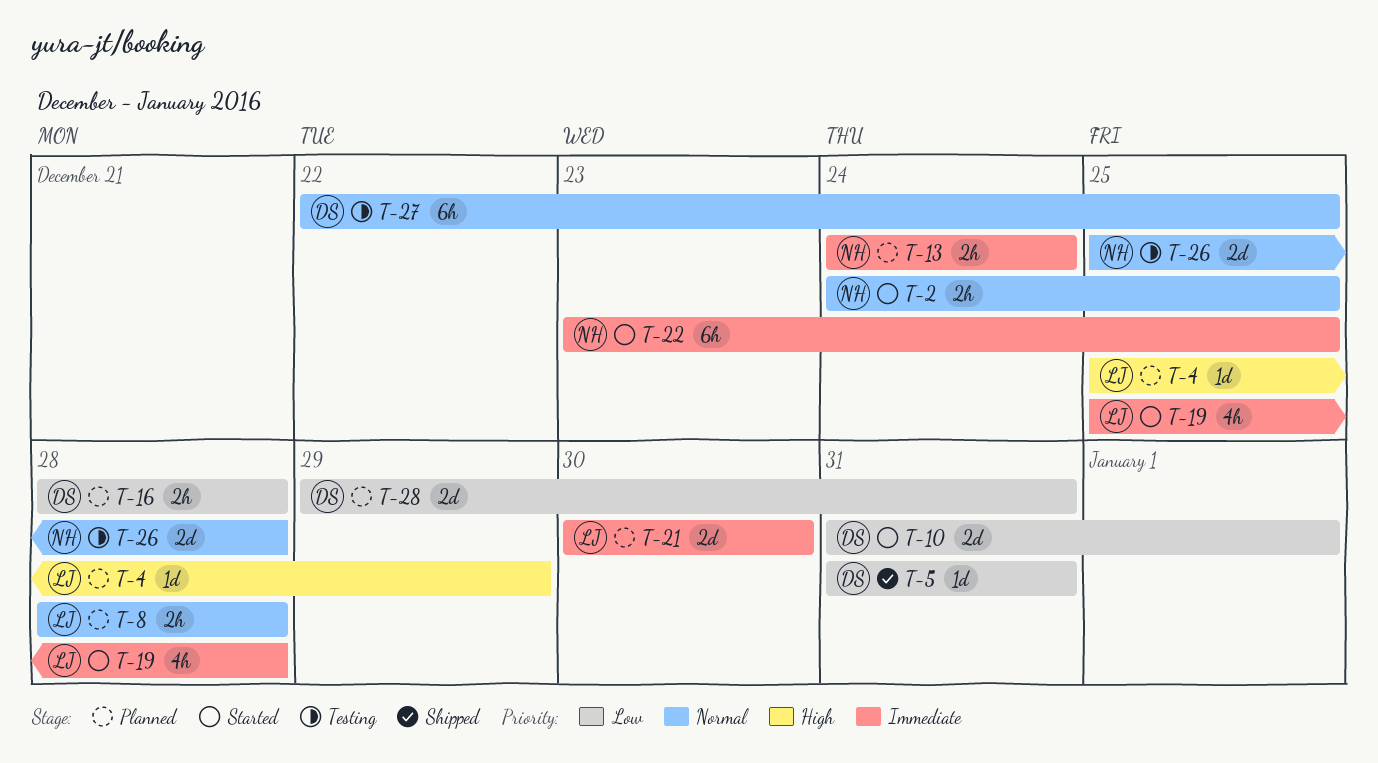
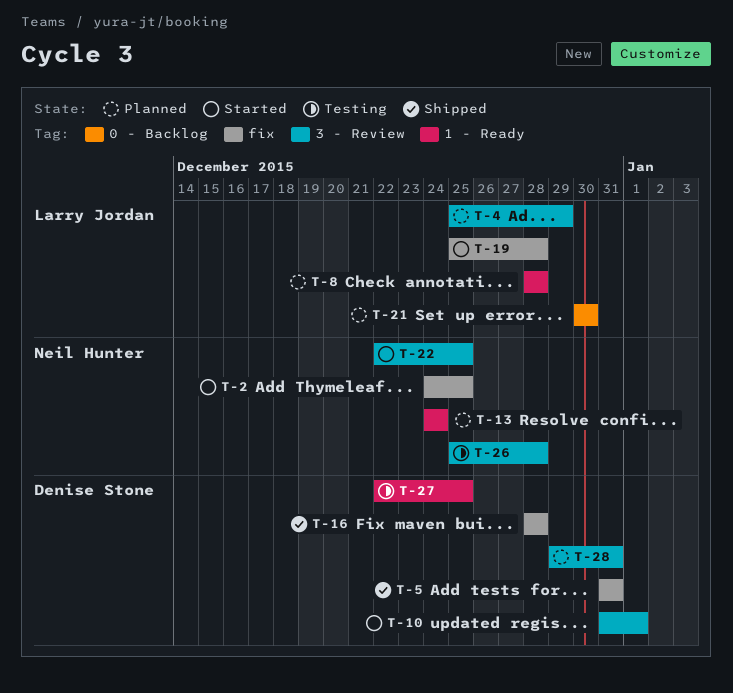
T-16, status: Planned -> Shipped
T-22, start: Dec 23 -> Dec 22

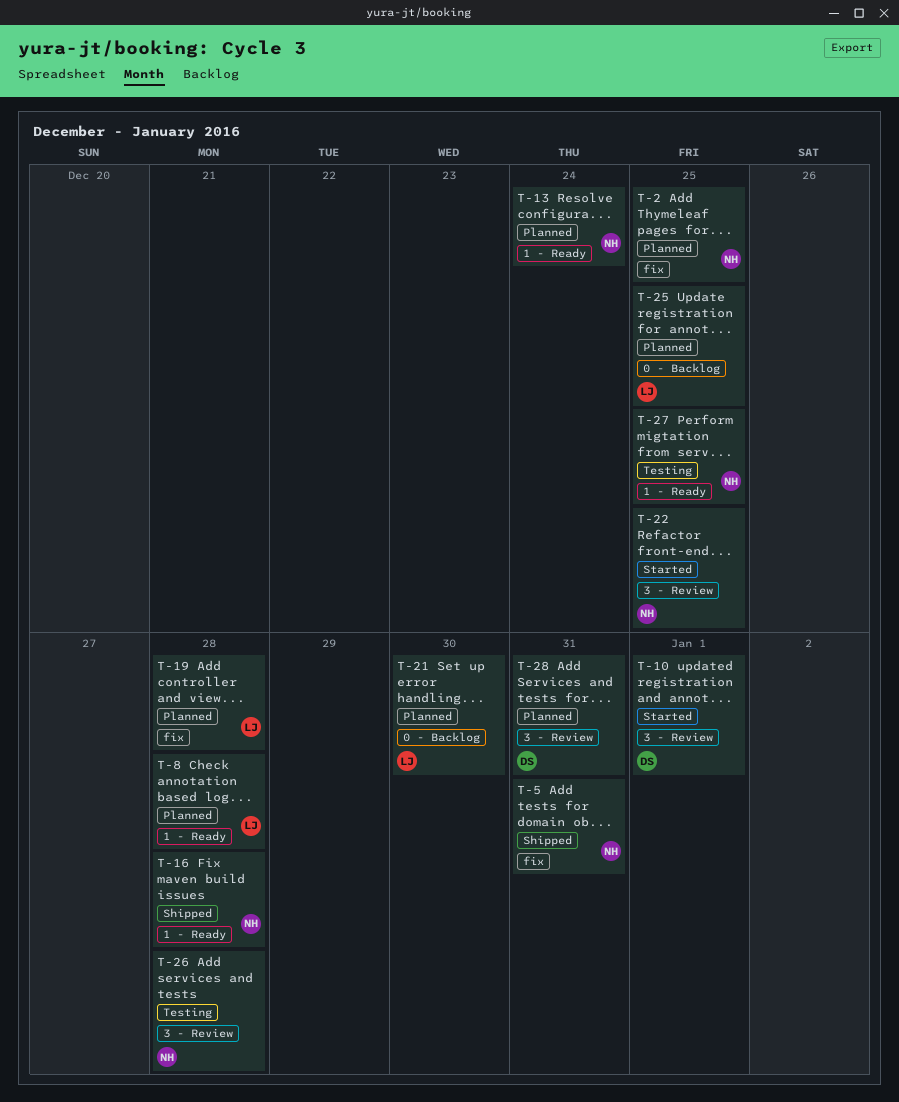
T-2, status: Started -> Planned
T-4: present -> none
T-5, owner: Denise Stone -> Neil Hunter
T-16, owner: Denise Stone -> Neil Hunter
T-16, label: fix -> 1 - Ready
T-19, status: Started -> Planned
T-25: none -> present
T-27, owner: Denise Stone -> Neil Hunter

